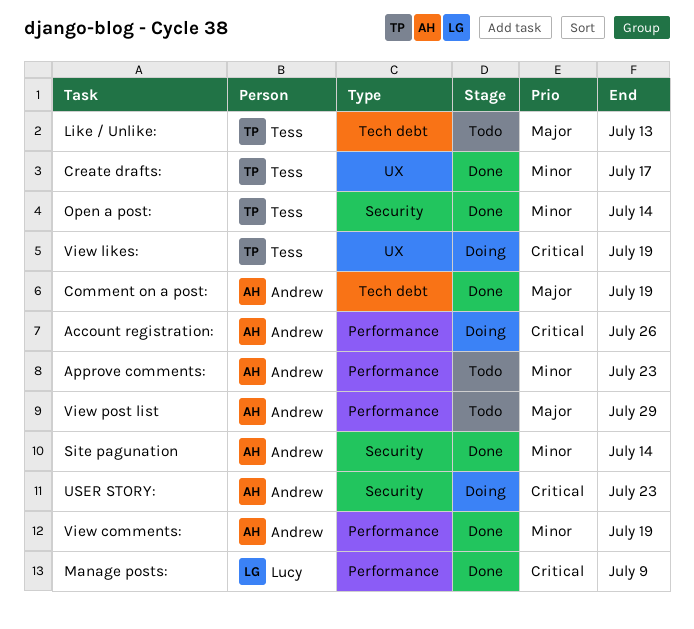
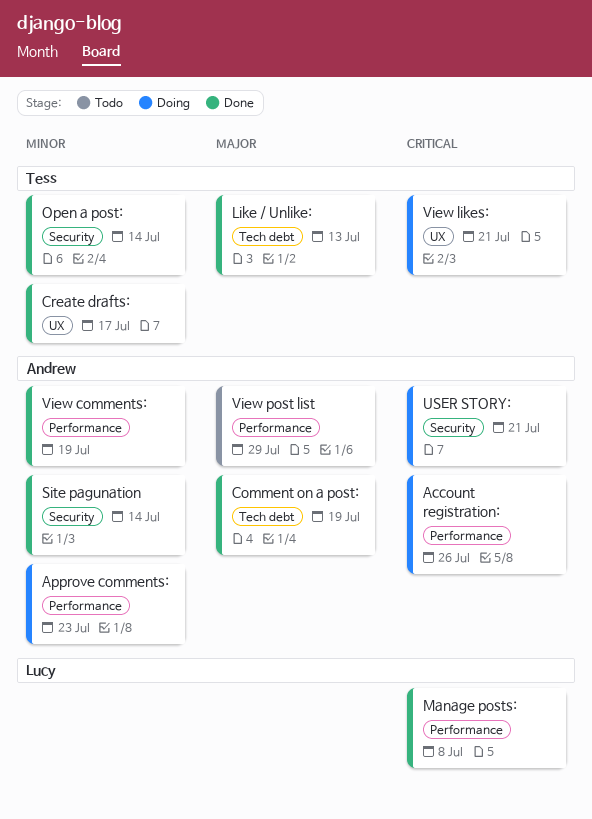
Approve comments:, status: Todo -> Doing
Like / Unlike:, status: Todo -> Done
Manage posts:, due: Jul 9 -> Jul 8
USER STORY:, due: Jul 23 -> Jul 21
View likes:, due: Jul 19 -> Jul 21

